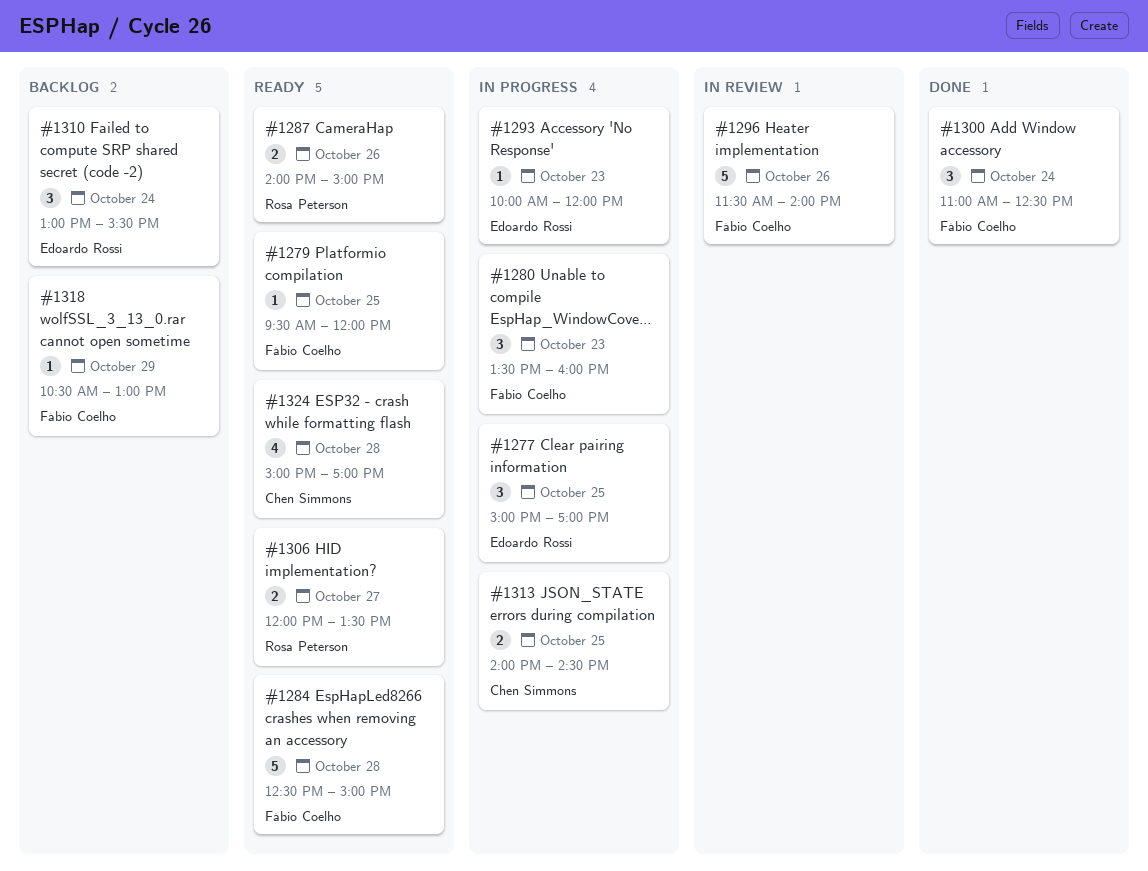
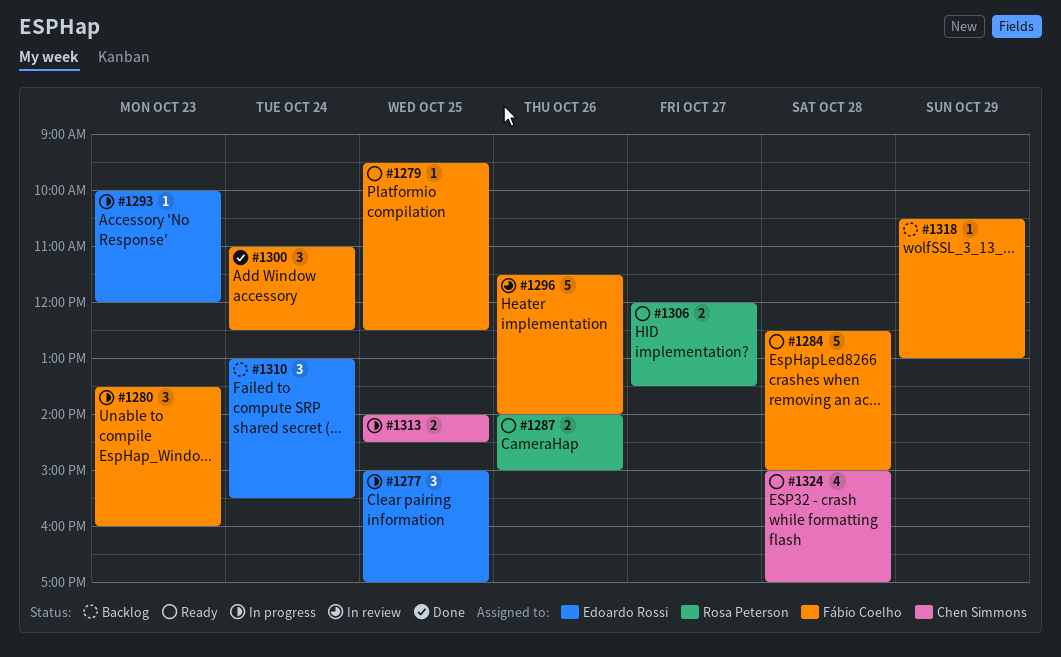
#1279, ends: 12:00 -> 12:30

